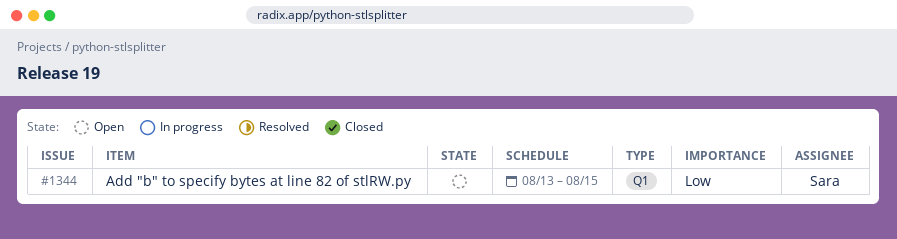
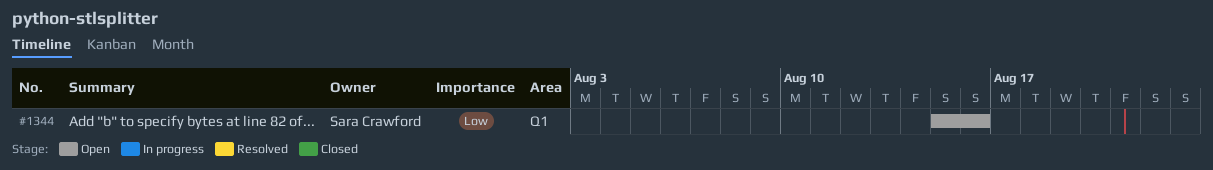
#1344, start: Aug 13 -> Aug 15
#1344, due: Aug 15 -> Aug 16

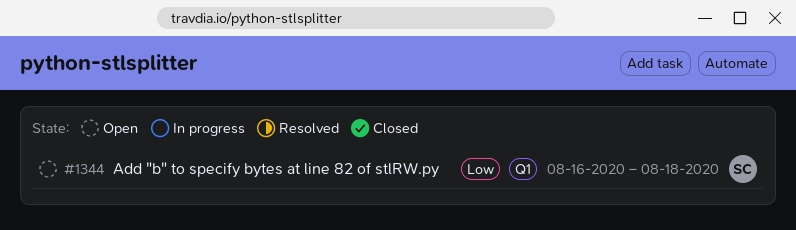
#1344, start: Aug 15 -> Aug 16
#1344, due: Aug 16 -> Aug 18

